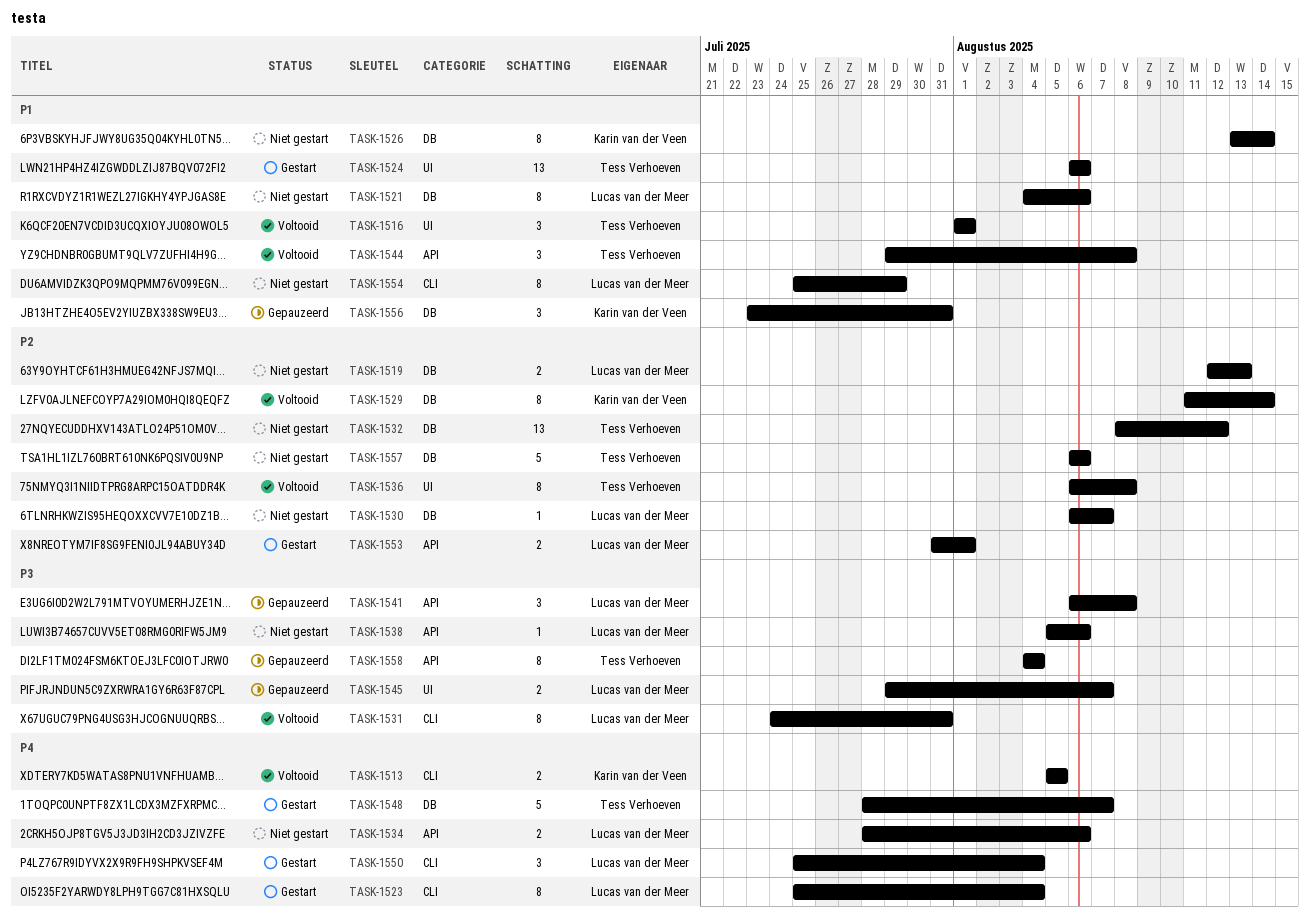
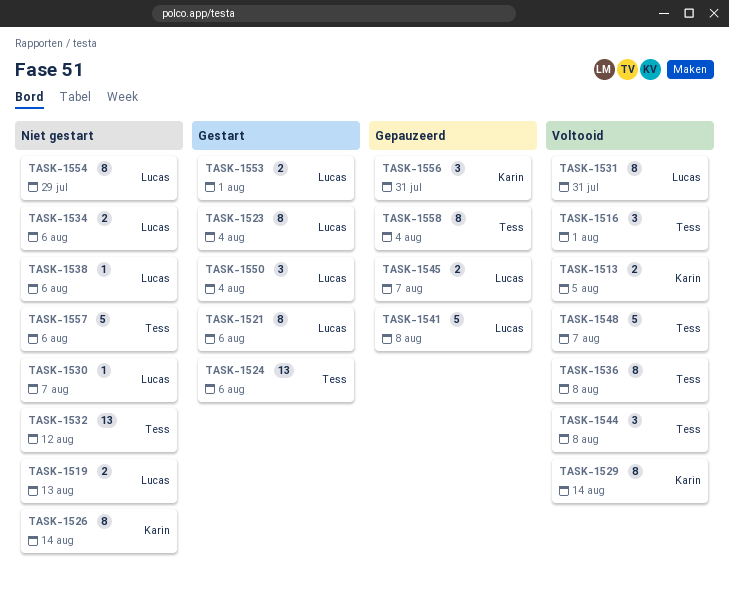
TASK-1521, status: Niet gestart -> Gestart
TASK-1541, estimate: 3 -> 5
TASK-1548, status: Gestart -> Voltooid

